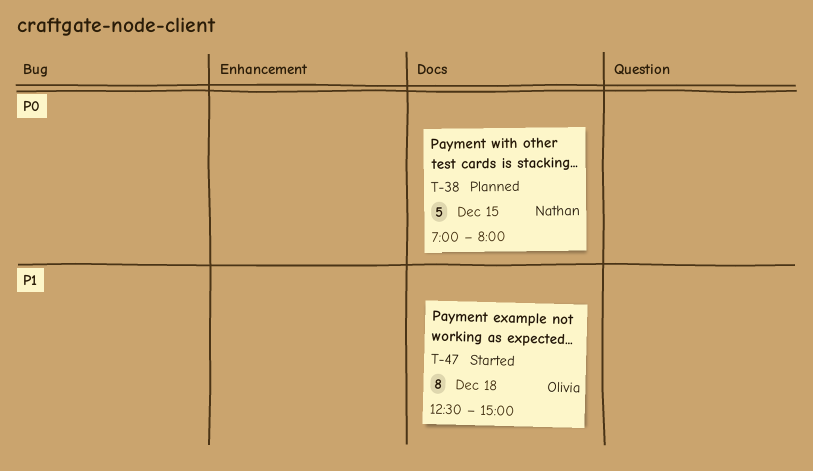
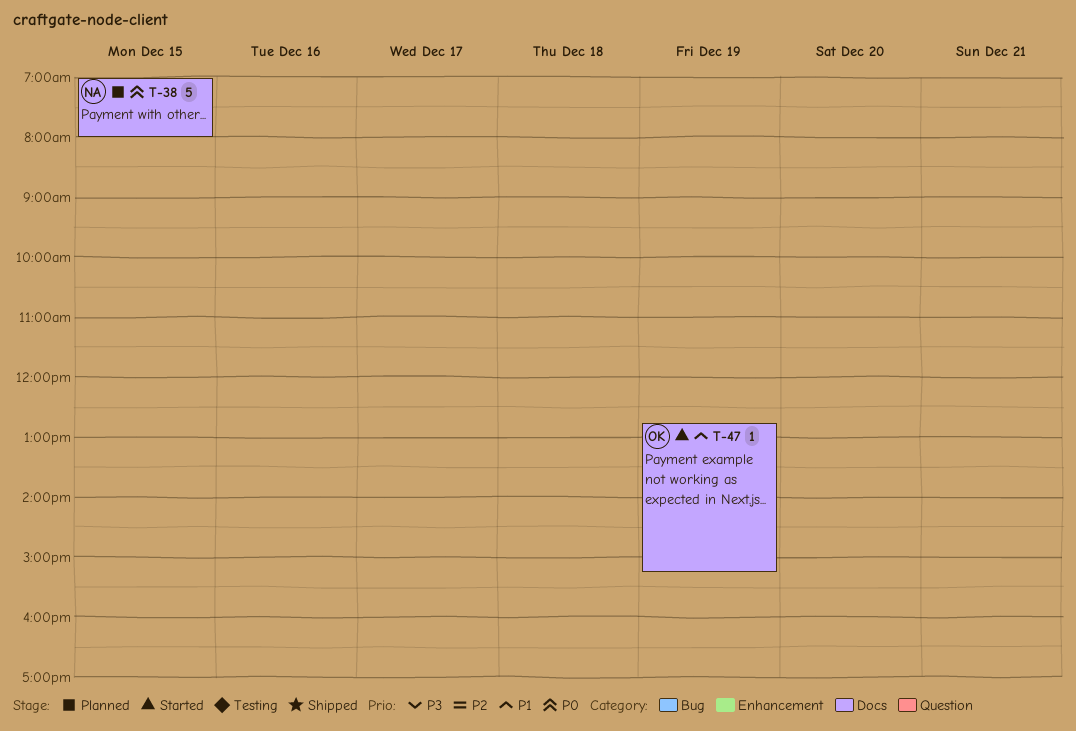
T-47, estimate: 8 -> 1
T-47, day: Dec 18 -> Dec 19
T-47, begins: 12:30 -> 12:45
T-47, ends: 15:00 -> 15:15

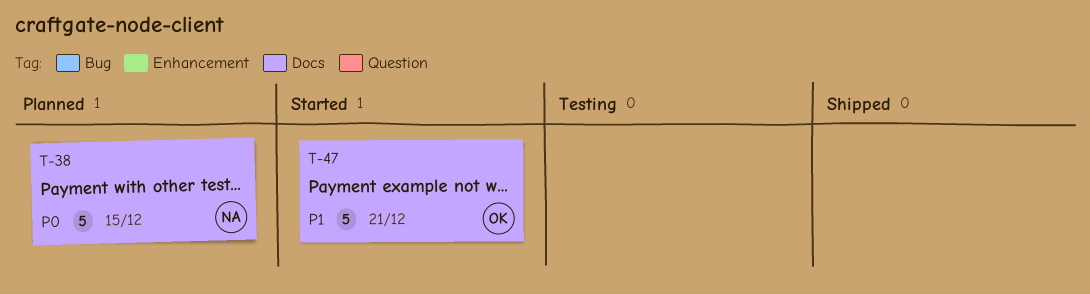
T-47, estimate: 1 -> 5
T-47, day: Dec 19 -> Dec 21

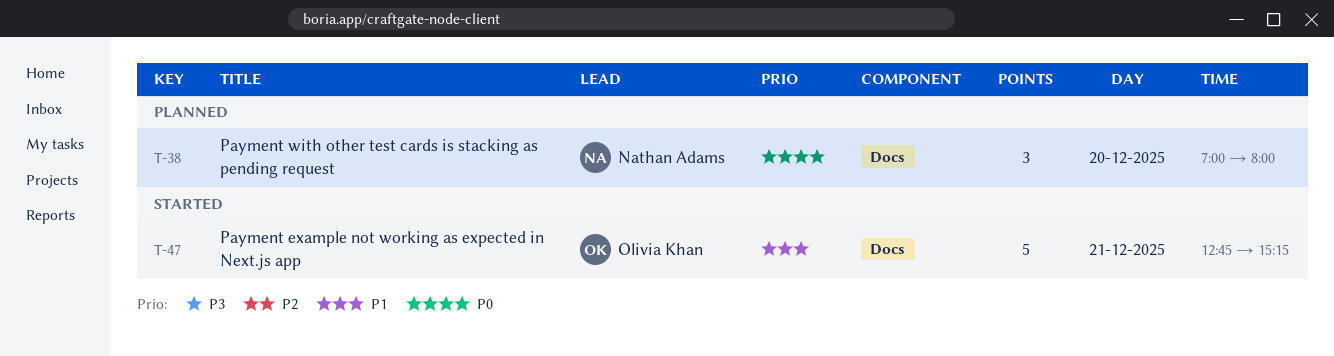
T-38, estimate: 5 -> 3
T-38, day: Dec 15 -> Dec 20

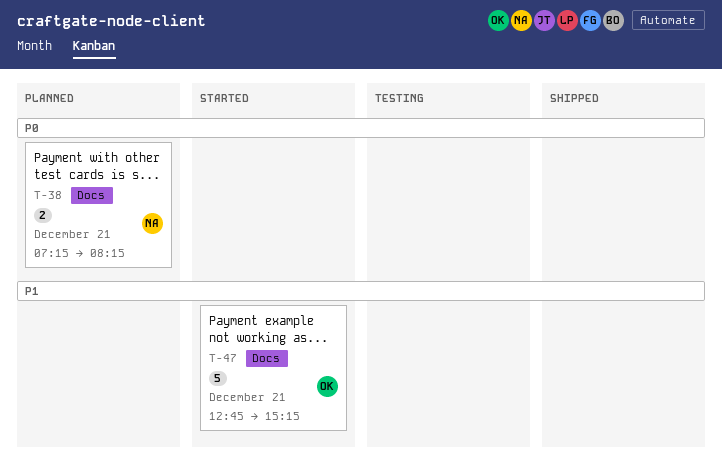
T-38, estimate: 3 -> 2
T-38, day: Dec 20 -> Dec 21
T-38, begins: 07:00 -> 07:15
T-38, ends: 08:00 -> 08:15

